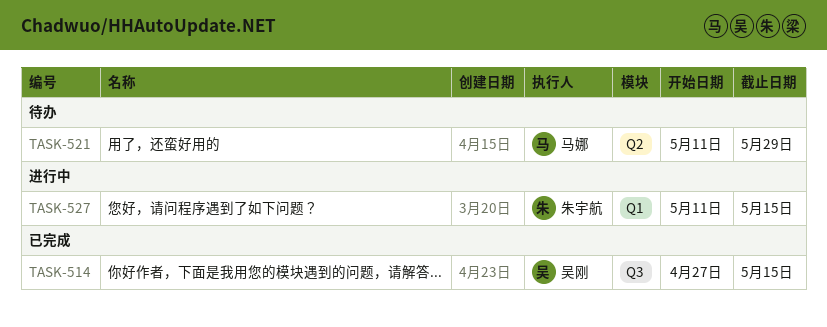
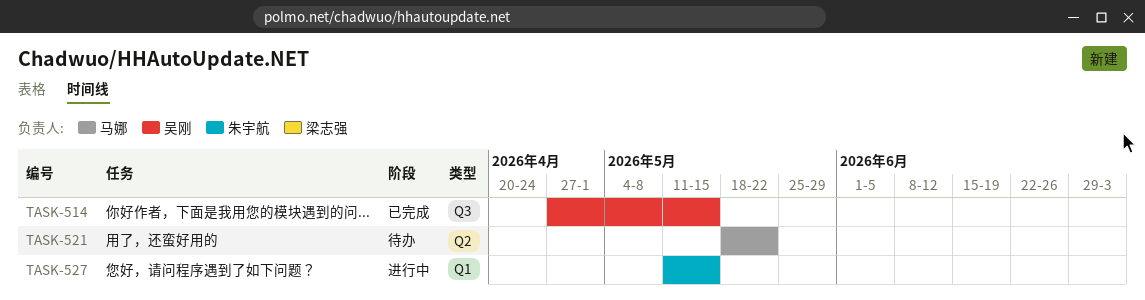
TASK-521, start: May 11 -> May 18
TASK-521, due: May 29 -> May 22

